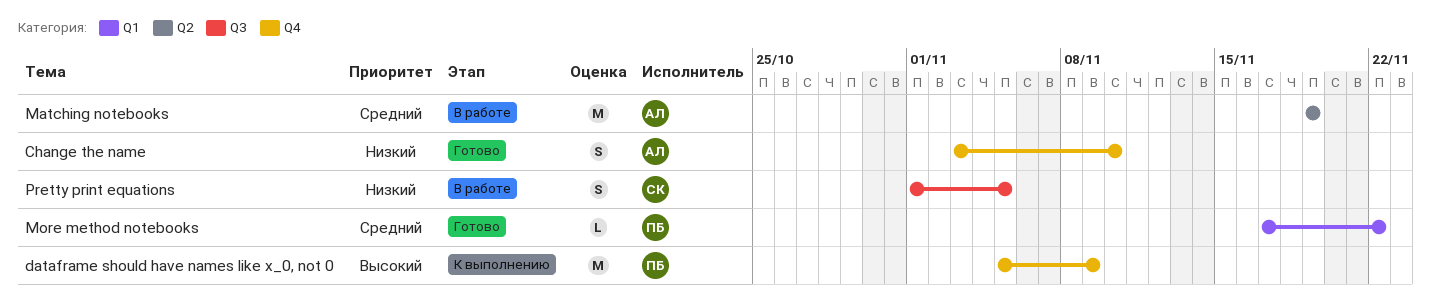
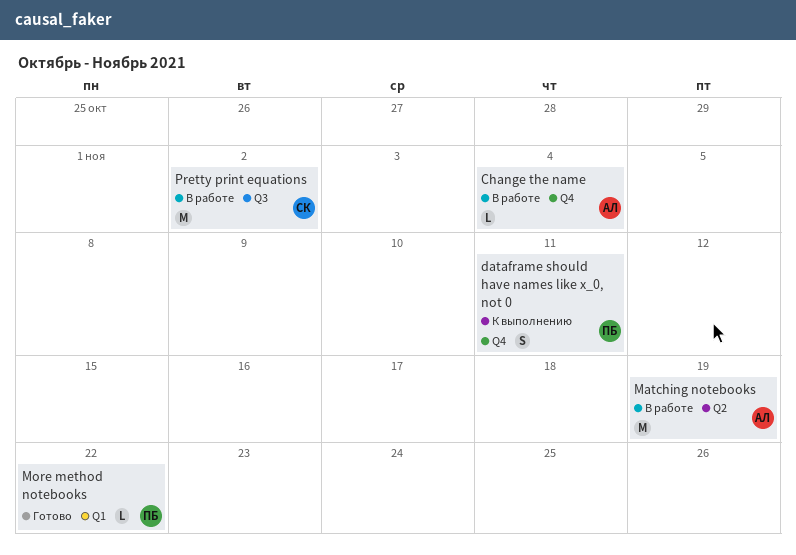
Change the name, status: Готово -> В работе
Change the name, estimate: S -> L
Change the name, due: Nov 10 -> Nov 4
dataframe should have names like x_0, not 0, estimate: M -> S
dataframe should have names like x_0, not 0, due: Nov 9 -> Nov 11
Pretty print equations, estimate: S -> M
Pretty print equations, due: Nov 5 -> Nov 2

